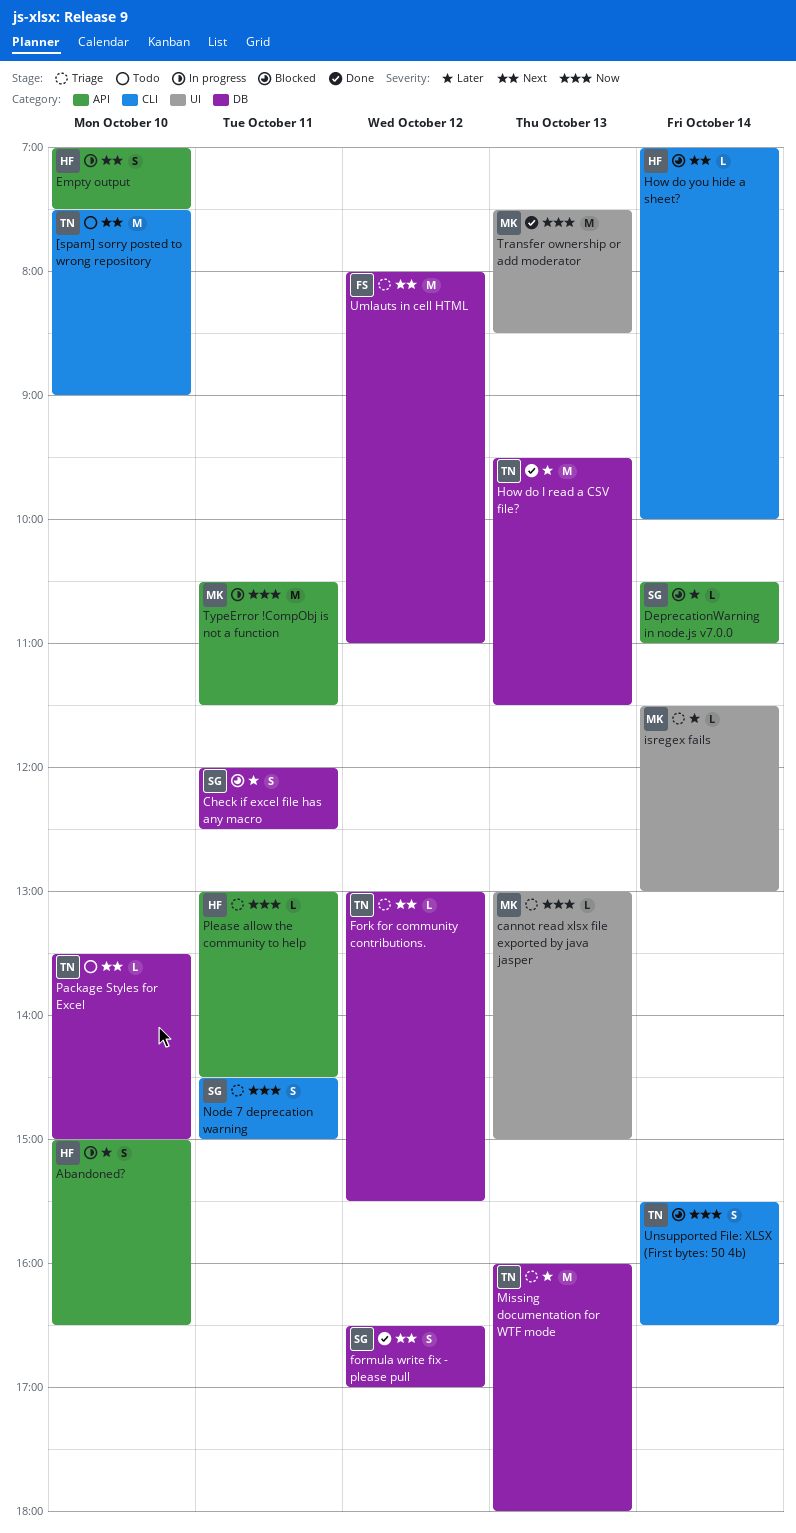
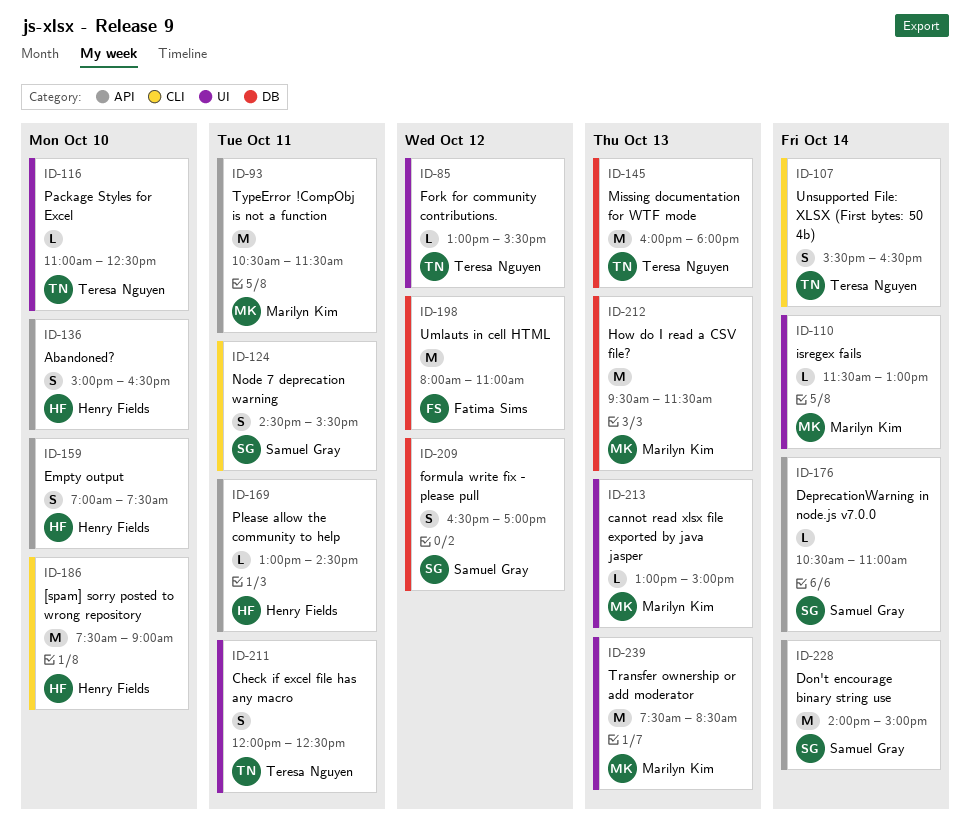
[spam] sorry posted to wrong repository, owner: Teresa Nguyen -> Henry Fields
Check if excel file has any macro, owner: Samuel Gray -> Teresa Nguyen
Check if excel file has any macro, label: DB -> UI
Don't encourage binary string use: none -> present
Fork for community contributions., label: DB -> UI
How do I read a CSV file?, owner: Teresa Nguyen -> Marilyn Kim
How do you hide a sheet?: present -> none
Node 7 deprecation warning, ends: 15:00 -> 15:30
Package Styles for Excel, label: DB -> UI
Package Styles for Excel, begins: 13:30 -> 11:00
Package Styles for Excel, ends: 15:00 -> 12:30

